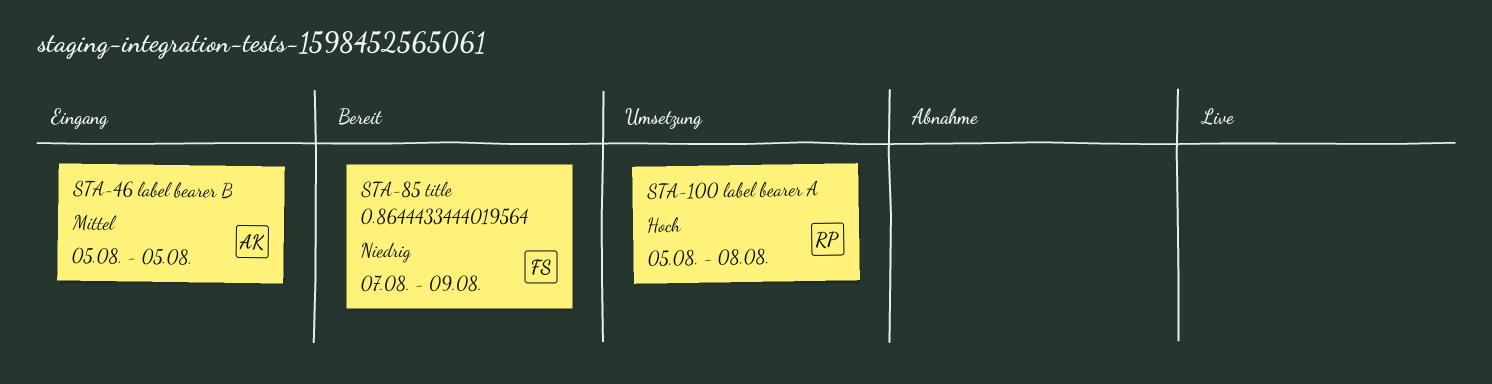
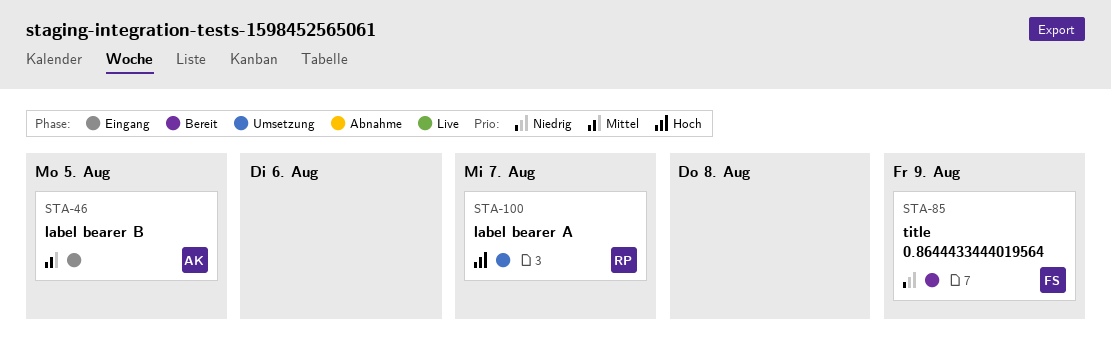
STA-100, due: Aug 8 -> Aug 7

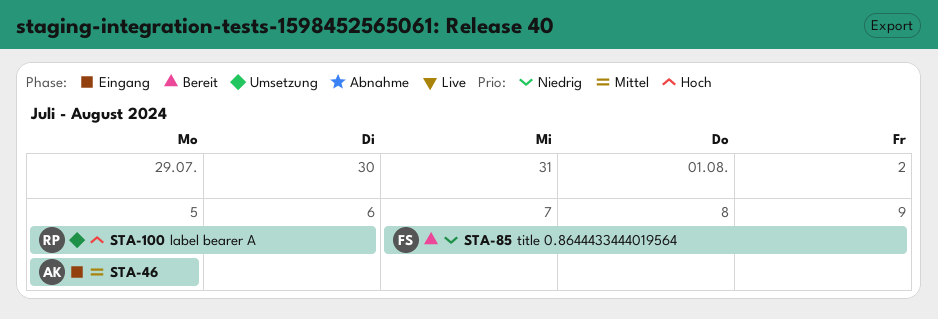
STA-100, due: Aug 7 -> Aug 6

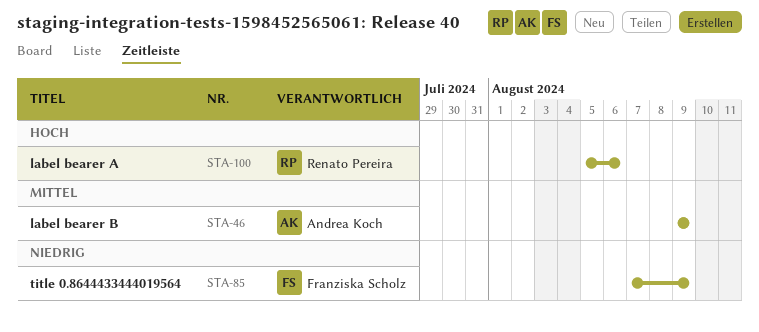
STA-46, start: Aug 5 -> Aug 9
STA-46, due: Aug 5 -> Aug 9

